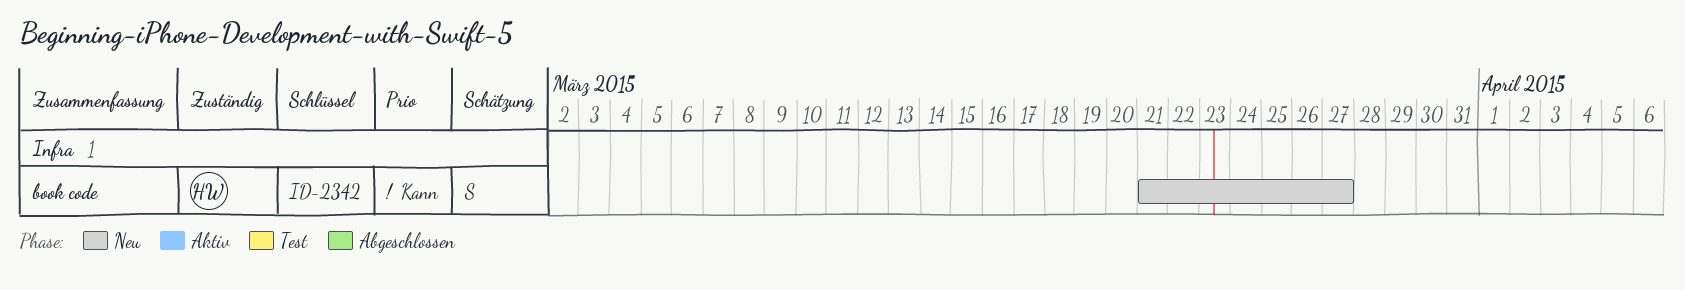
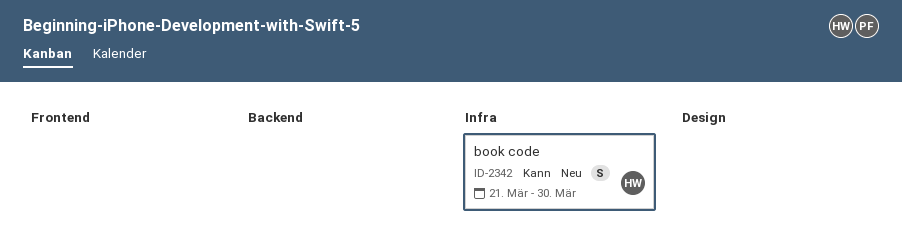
ID-2342, due: Mar 27 -> Mar 30

